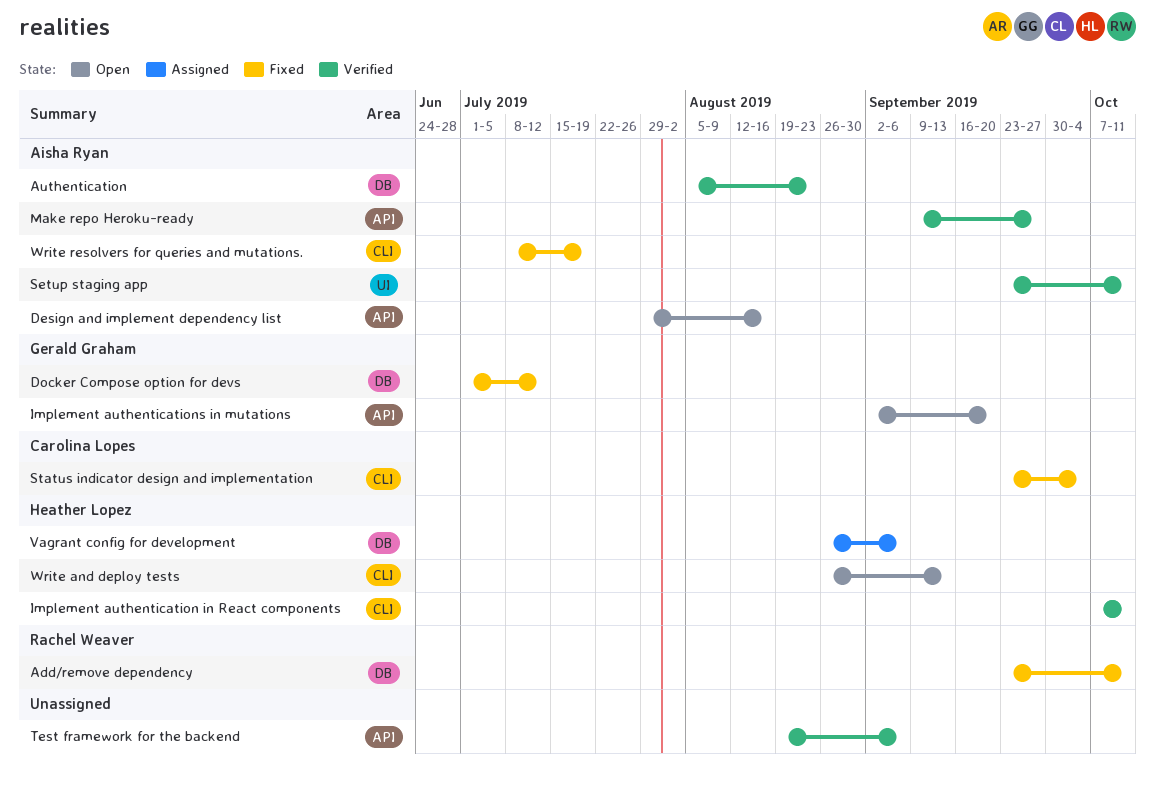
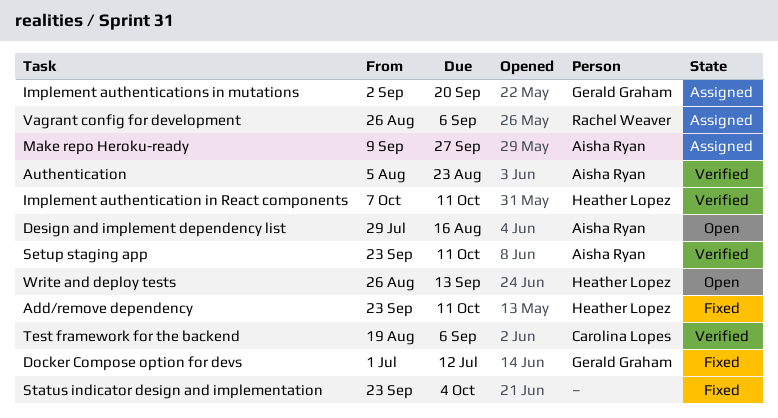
Add/remove dependency, owner: Rachel Weaver -> Heather Lopez
Implement authentications in mutations, status: Open -> Assigned
Make repo Heroku-ready, status: Verified -> Assigned
Status indicator design and implementation, owner: Carolina Lopes -> none
Test framework for the backend, owner: none -> Carolina Lopes
Vagrant config for development, owner: Heather Lopez -> Rachel Weaver
Write resolvers for queries and mutations.: present -> none

